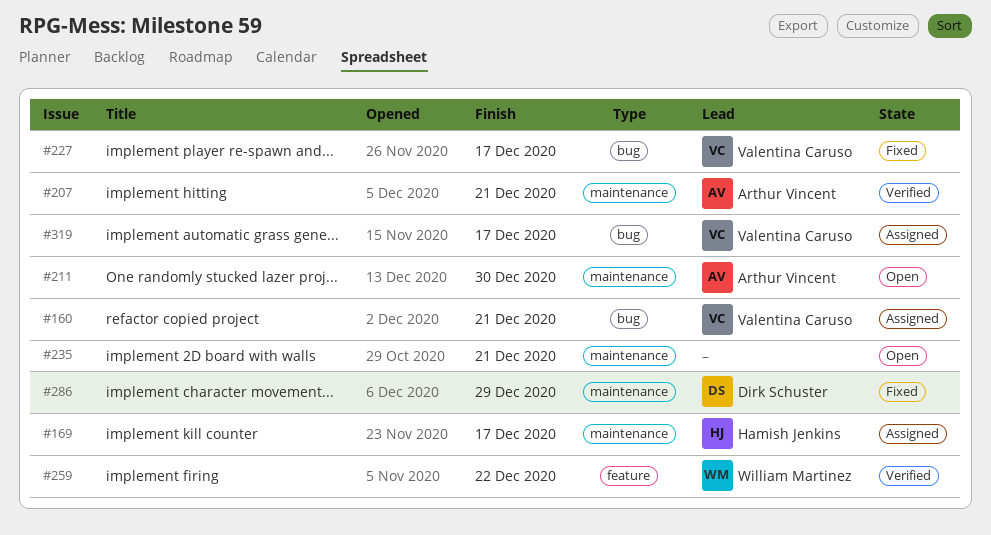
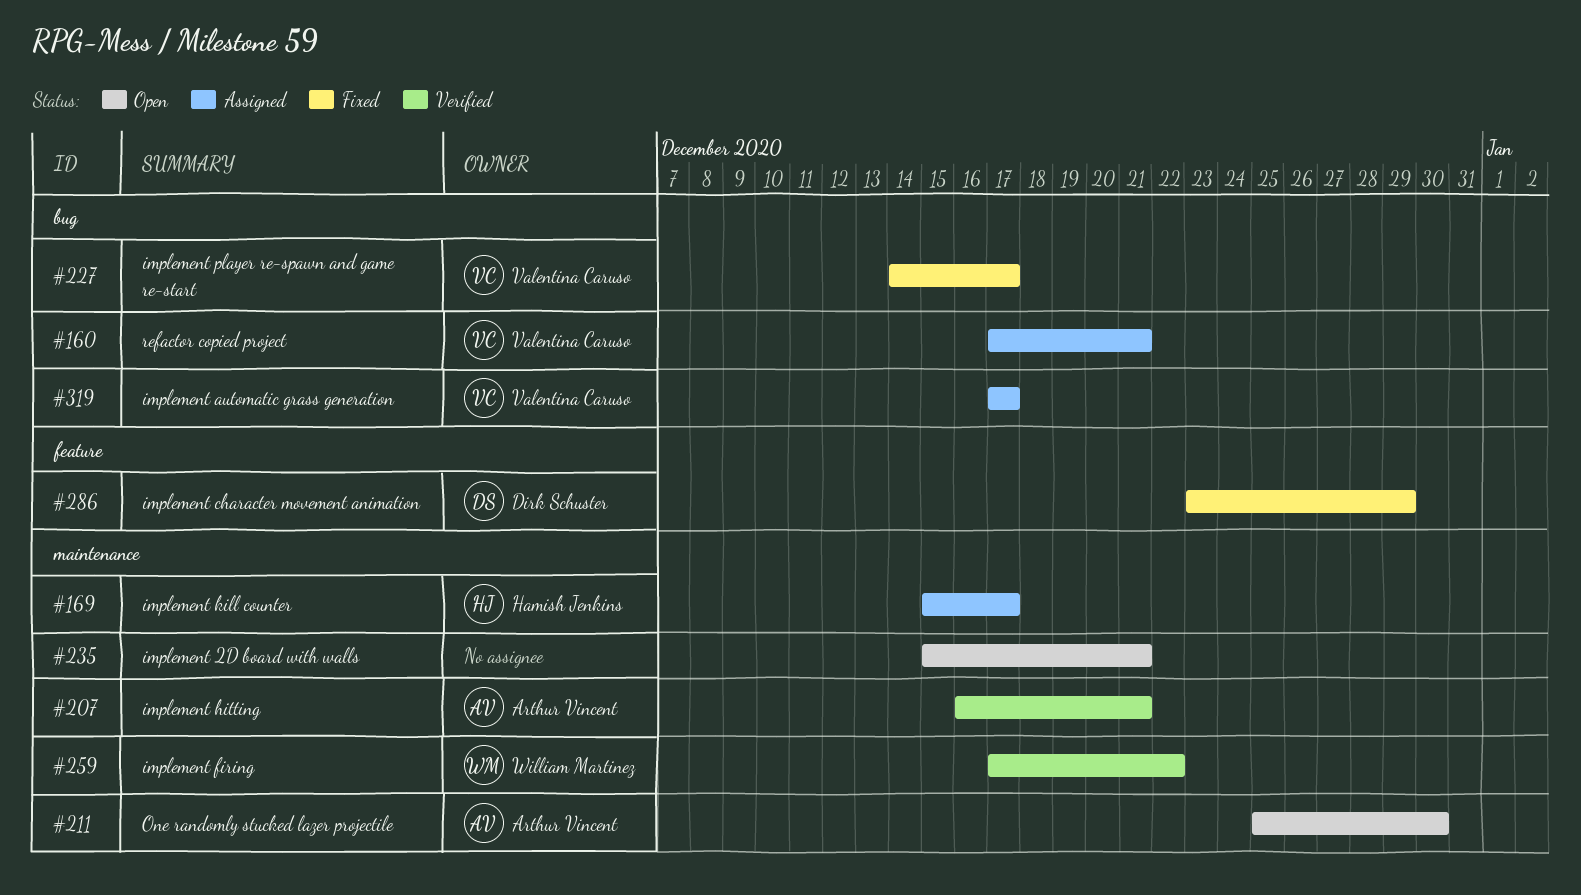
#259, label: feature -> maintenance
#286, label: maintenance -> feature

